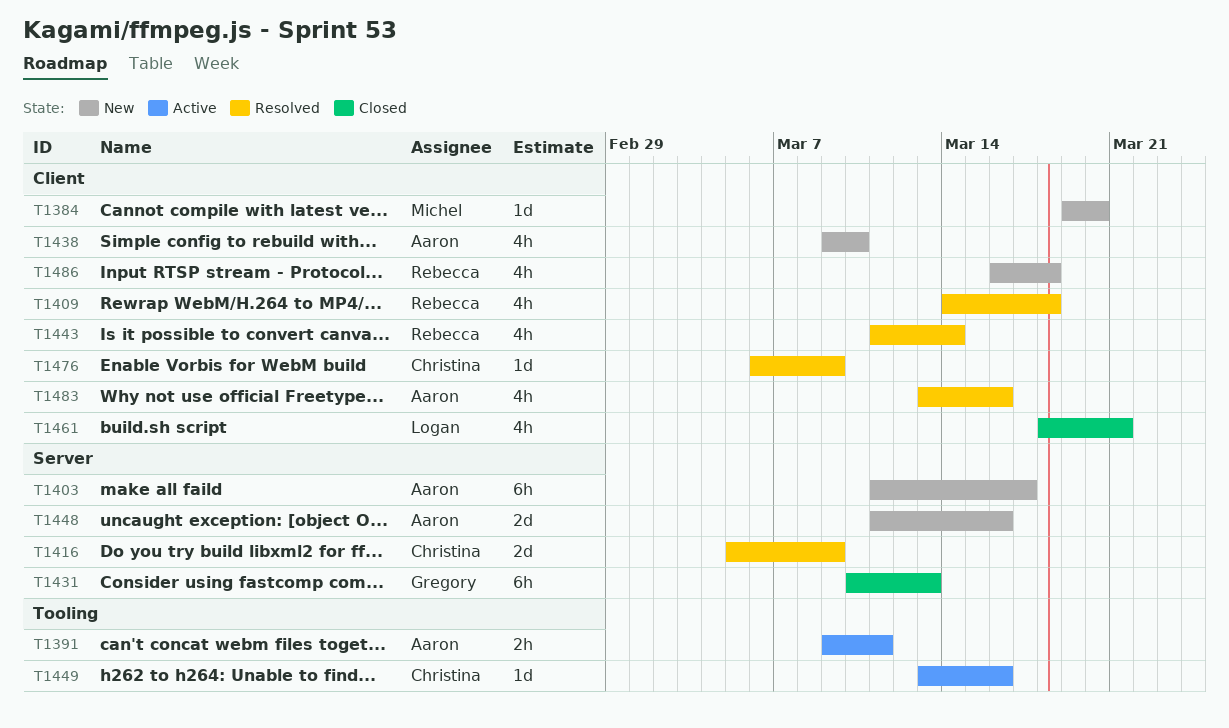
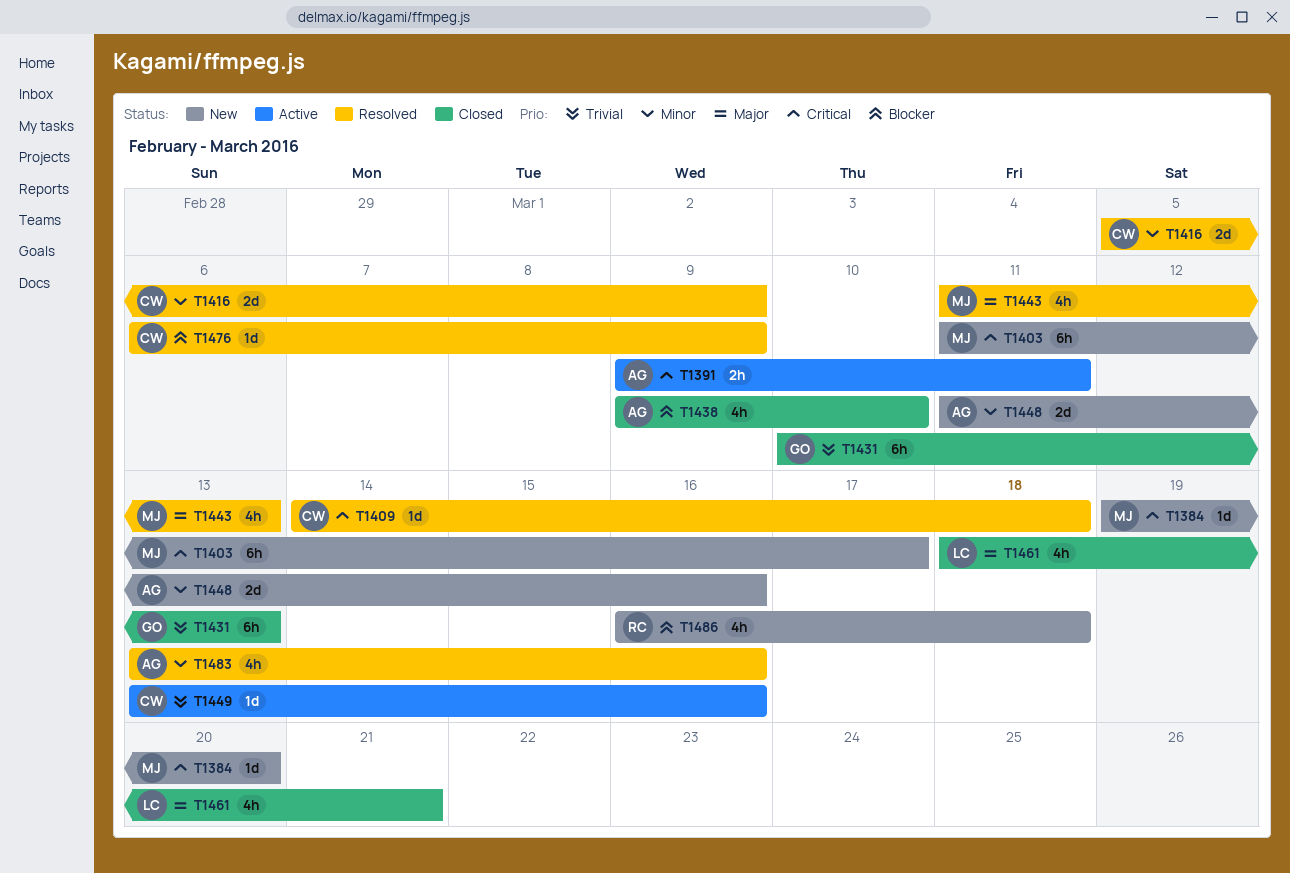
T1403, owner: Aaron -> Michel
T1409, owner: Rebecca -> Christina
T1409, estimate: 4h -> 1d
T1438, status: New -> Closed
T1443, owner: Rebecca -> Michel
T1443, due: Mar 14 -> Mar 13

